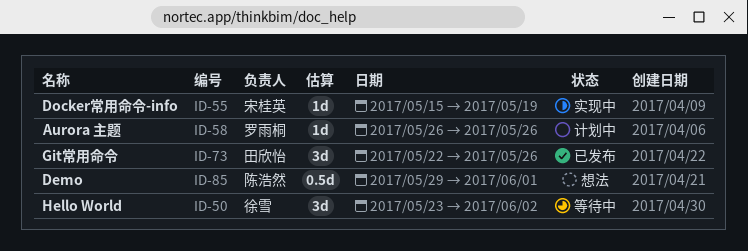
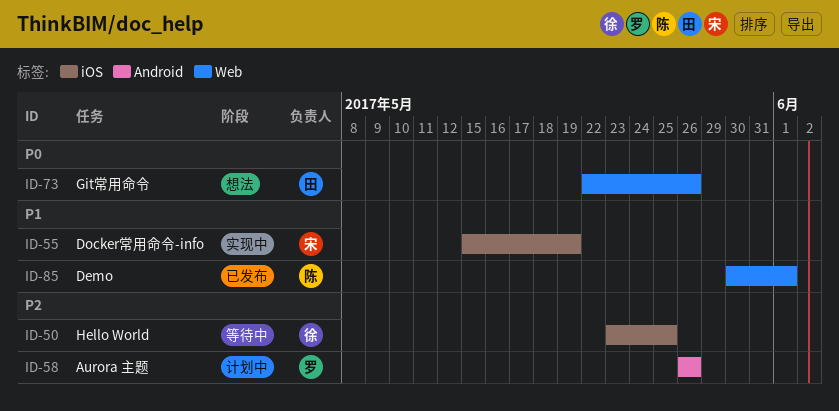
ID-50, due: Jun 2 -> May 25
ID-73, status: 已发布 -> 想法
ID-85, status: 想法 -> 已发布
ID-85, start: May 29 -> May 30

